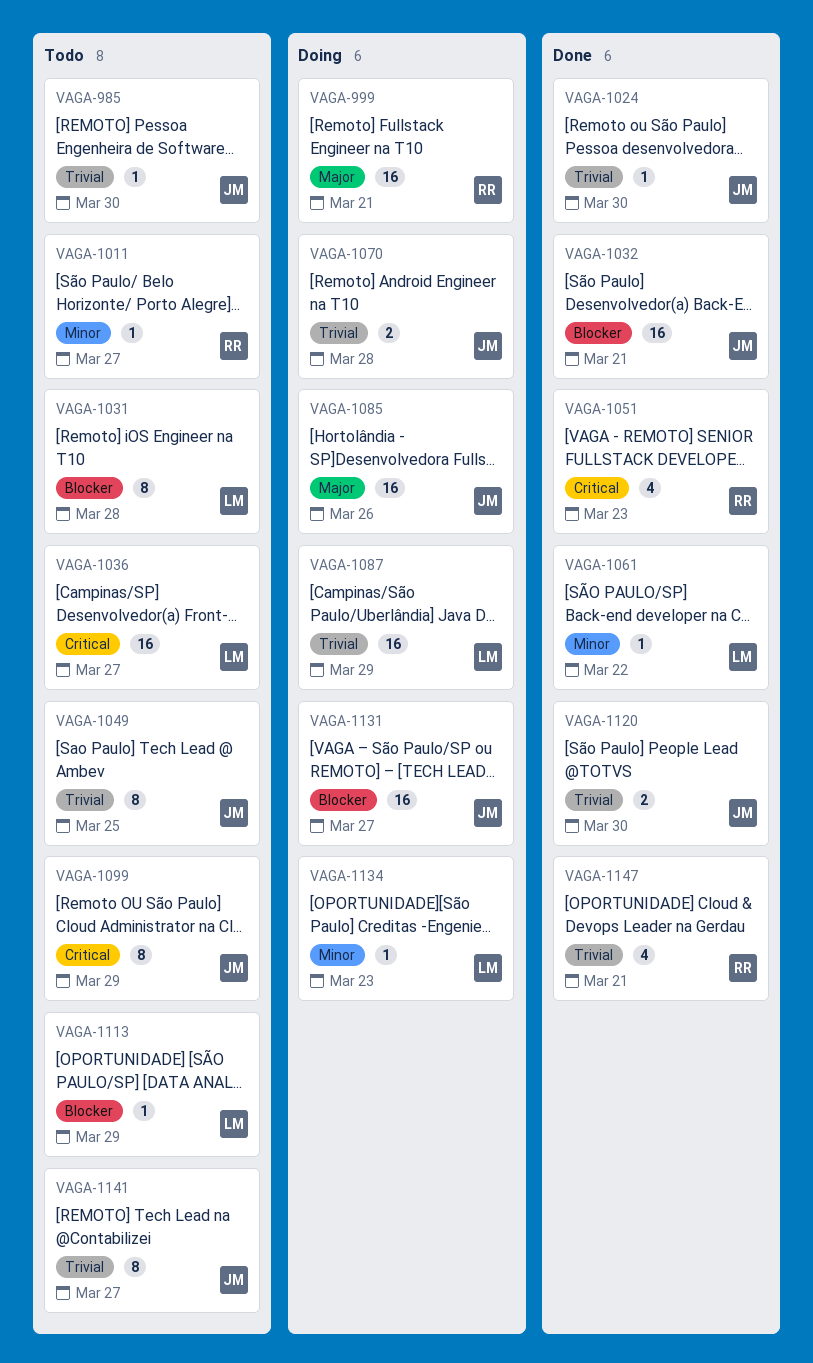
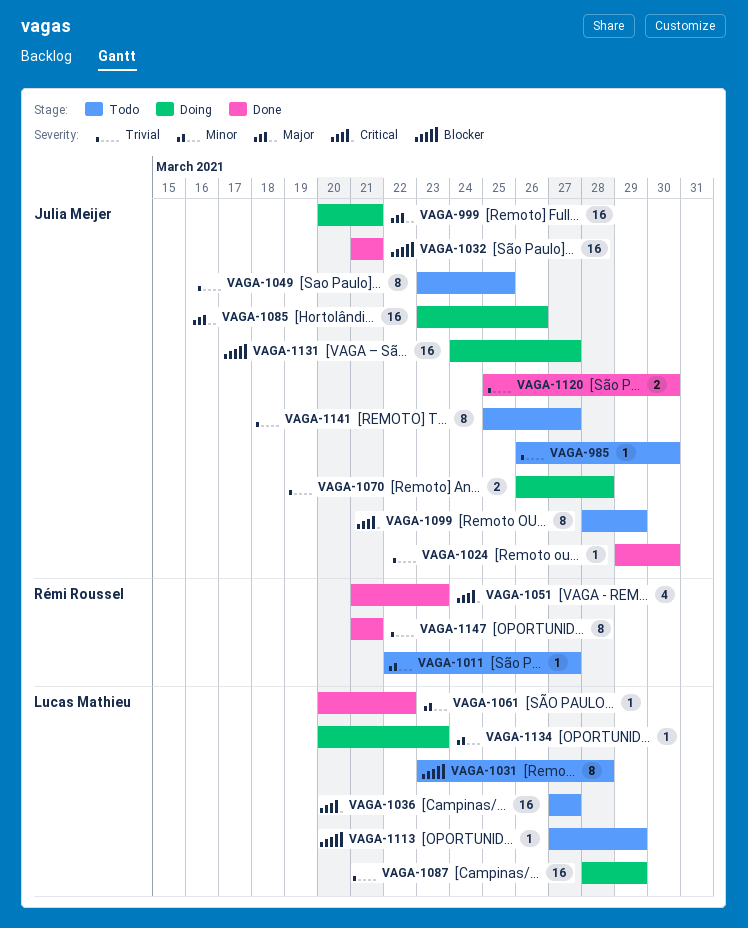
VAGA-999, owner: Rémi Roussel -> Julia Meijer
VAGA-1147, estimate: 4 -> 8

